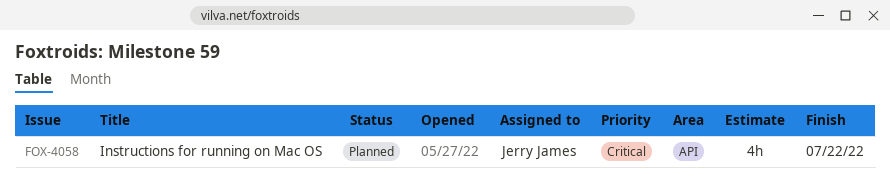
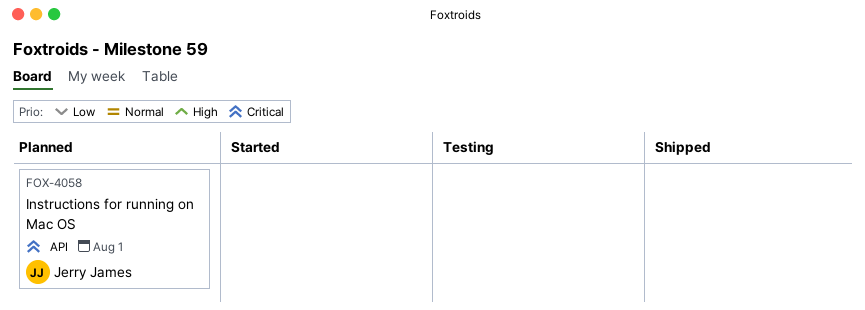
FOX-4058, due: Jul 22 -> Aug 1

